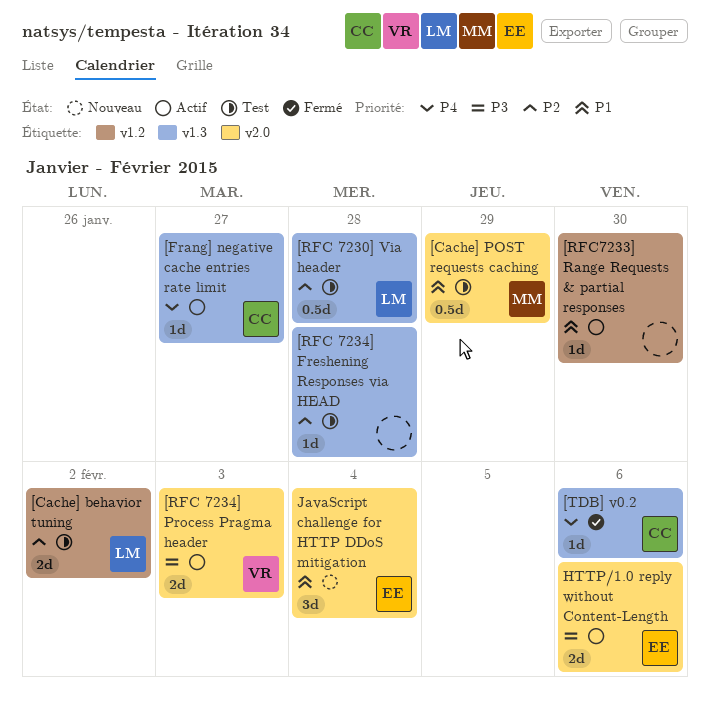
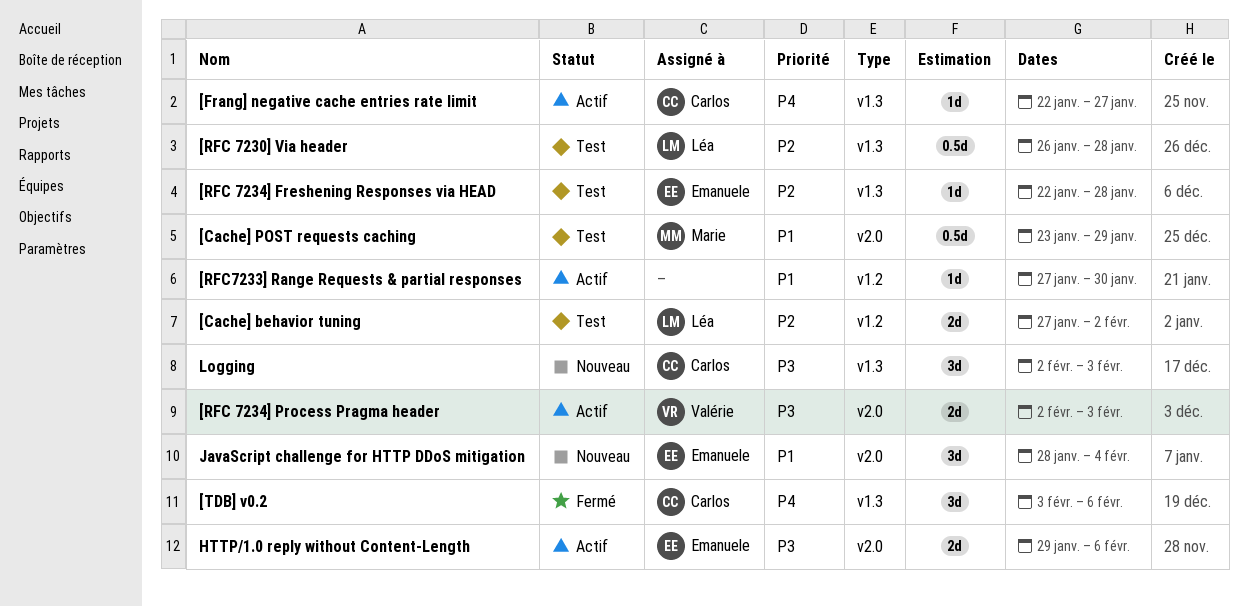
[RFC 7234] Freshening Responses via HEAD, owner: none -> Emanuele
[TDB] v0.2, estimate: 1d -> 3d
Logging: none -> present

